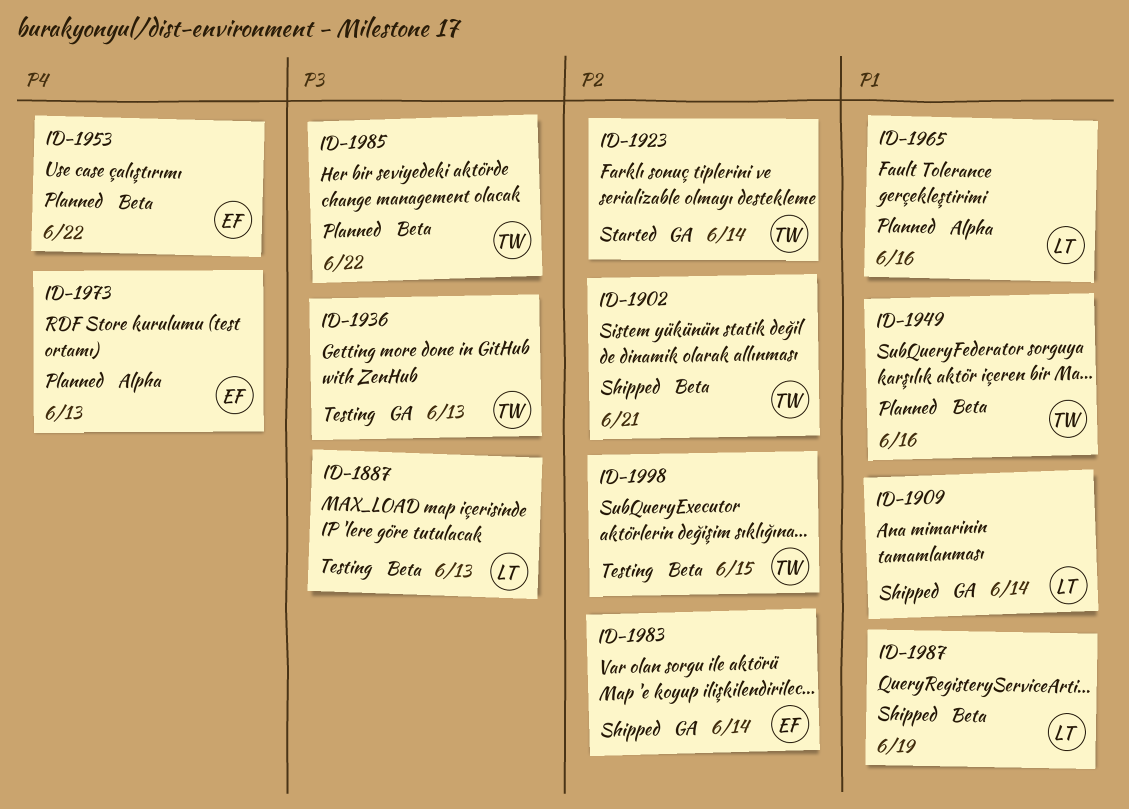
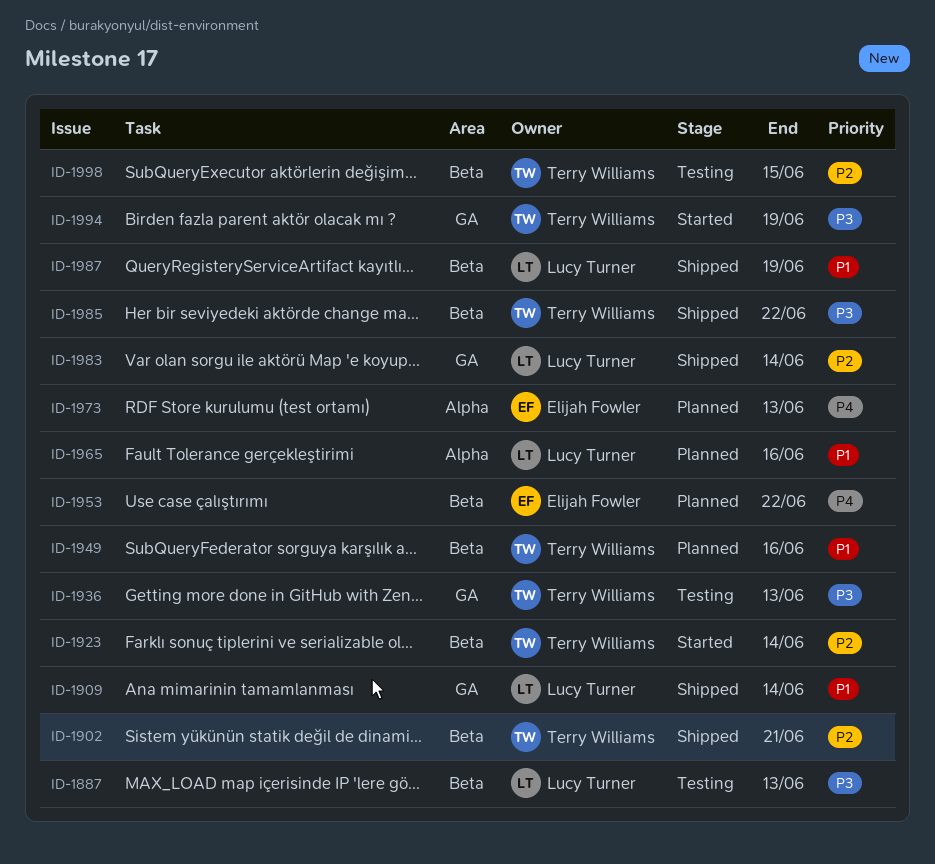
ID-1923, label: GA -> Beta
ID-1983, owner: Elijah Fowler -> Lucy Turner
ID-1985, status: Planned -> Shipped
ID-1994: none -> present

